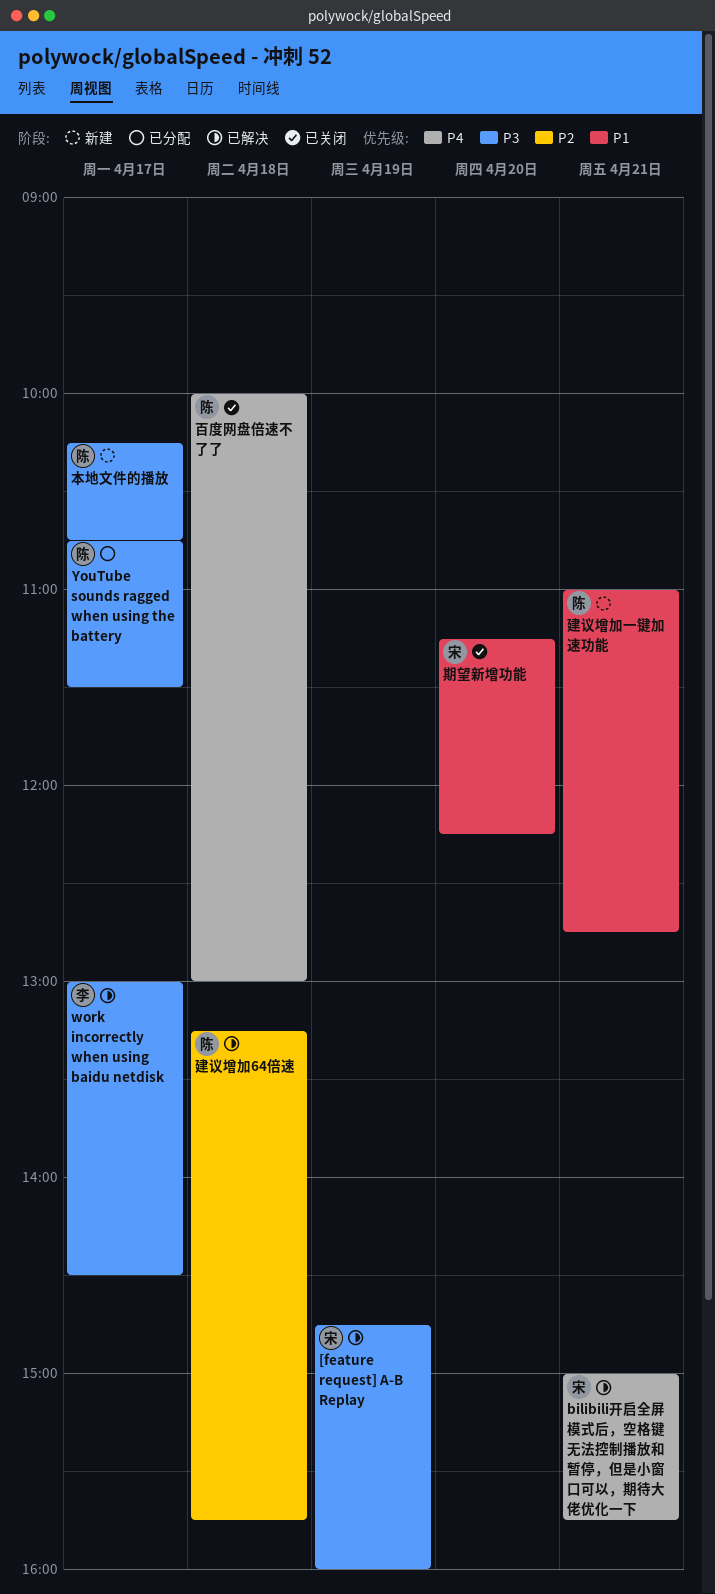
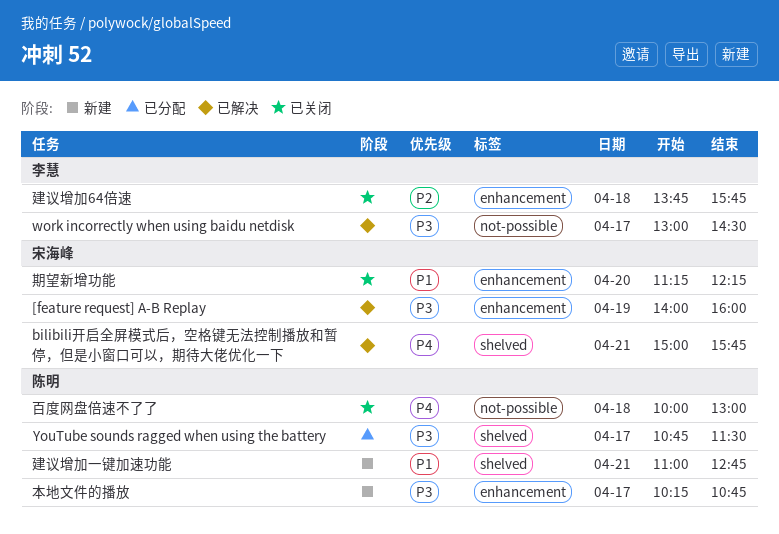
[feature request] A-B Replay, begins: 14:45 -> 14:00
建议增加64倍速, status: 已解决 -> 已关闭
建议增加64倍速, owner: 陈明 -> 李慧
建议增加64倍速, begins: 13:15 -> 13:45

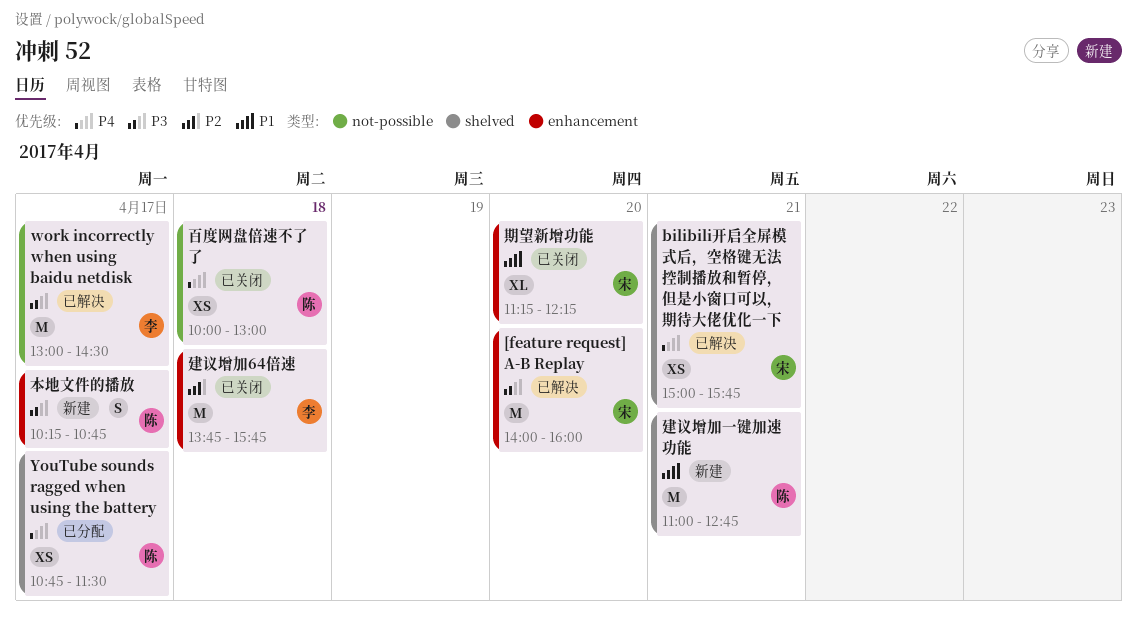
[feature request] A-B Replay, day: Apr 19 -> Apr 20
YouTube sounds ragged when using the battery, priority: P3 -> P4

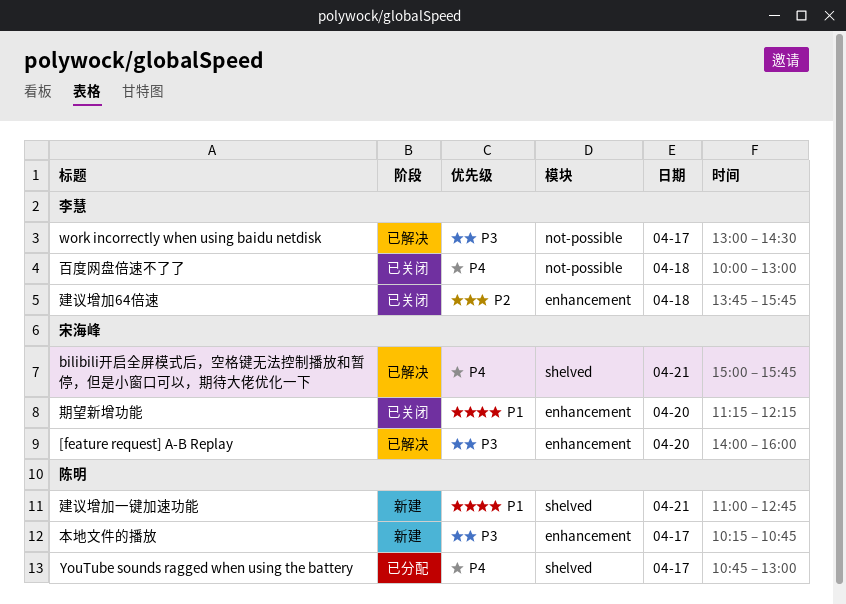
YouTube sounds ragged when using the battery, ends: 11:30 -> 13:00
百度网盘倍速不了了, owner: 陈明 -> 李慧

